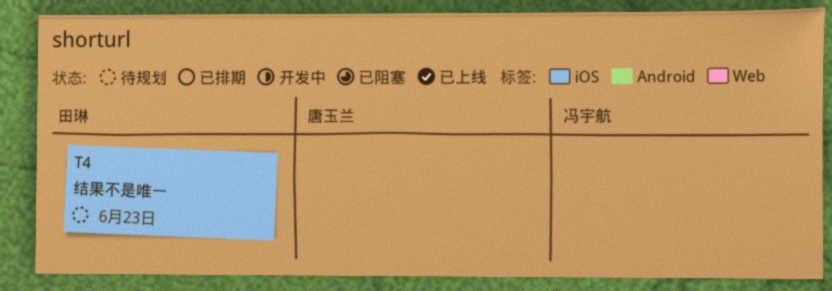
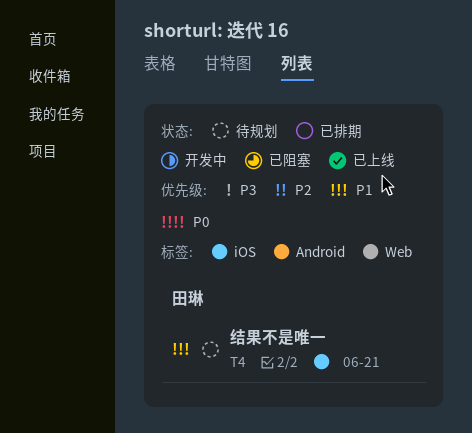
T4, due: Jun 23 -> Jun 21

